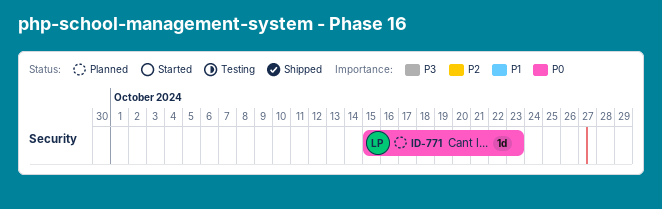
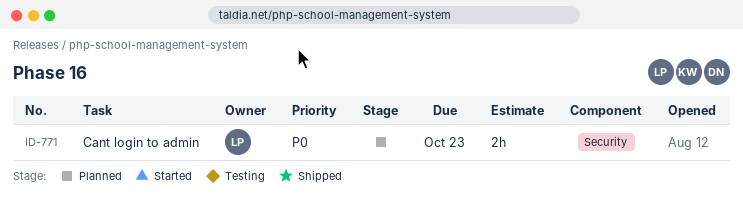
ID-771, estimate: 1d -> 2h

